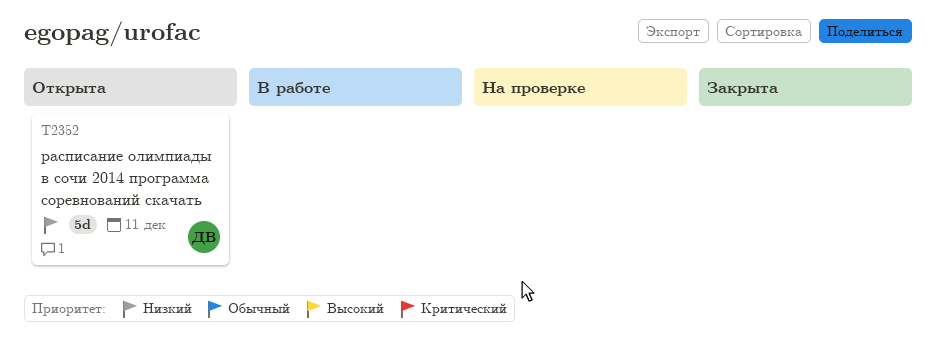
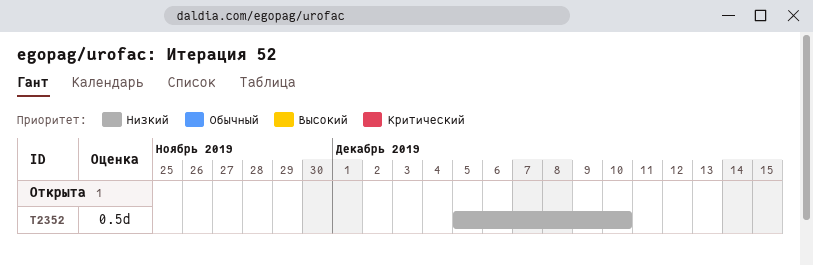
T2352, estimate: 5d -> 0.5d
T2352, due: Dec 11 -> Dec 10

